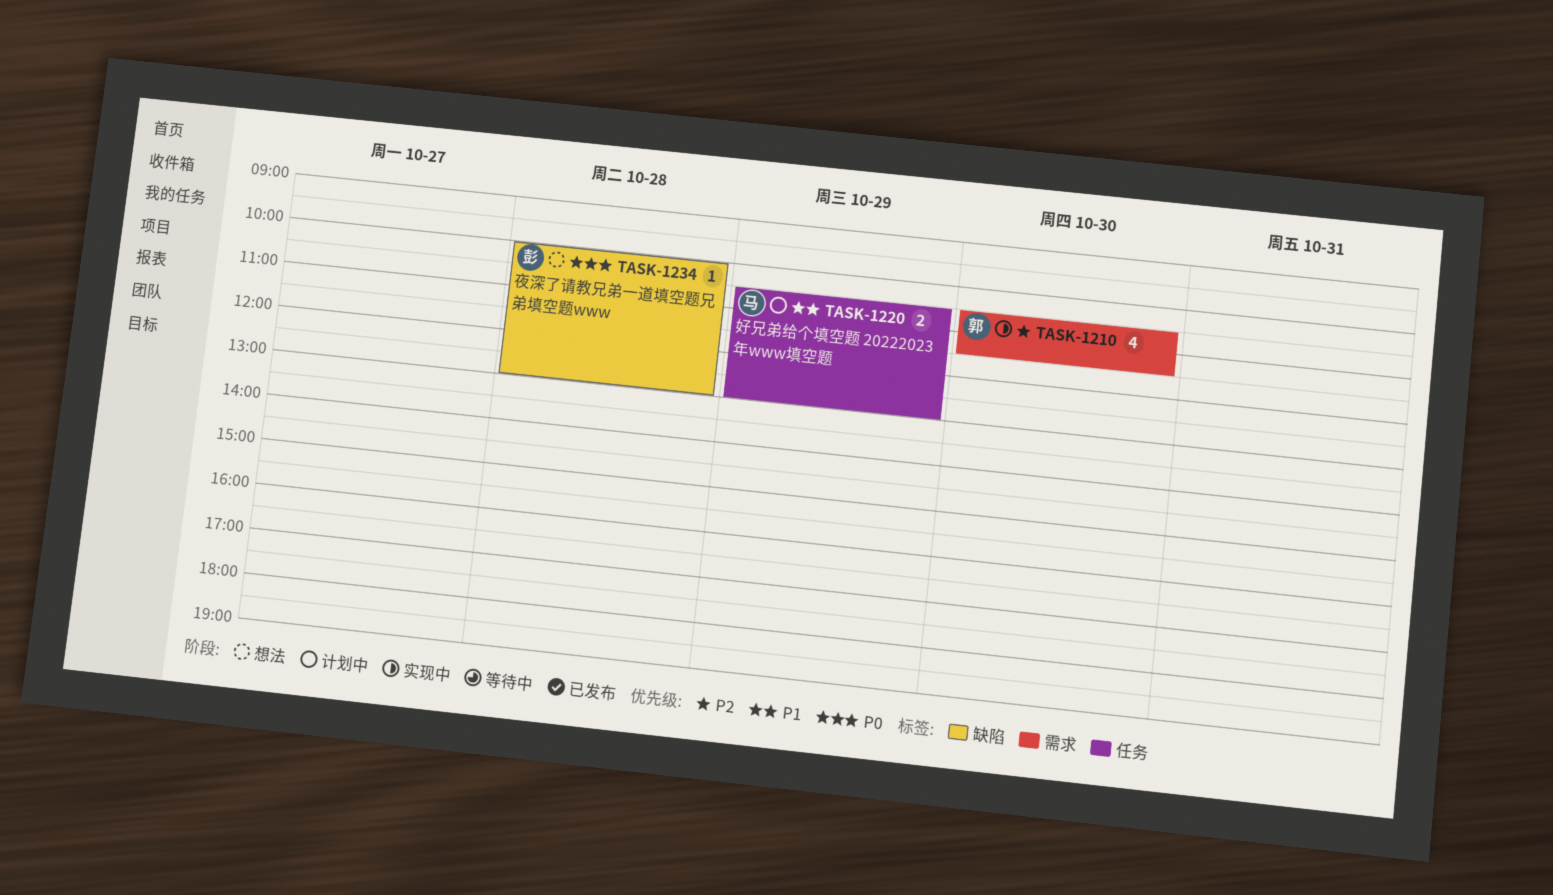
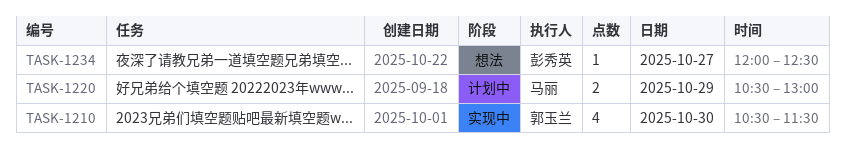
TASK-1234, day: Oct 28 -> Oct 27
TASK-1234, begins: 10:00 -> 12:00
TASK-1234, ends: 13:00 -> 12:30

